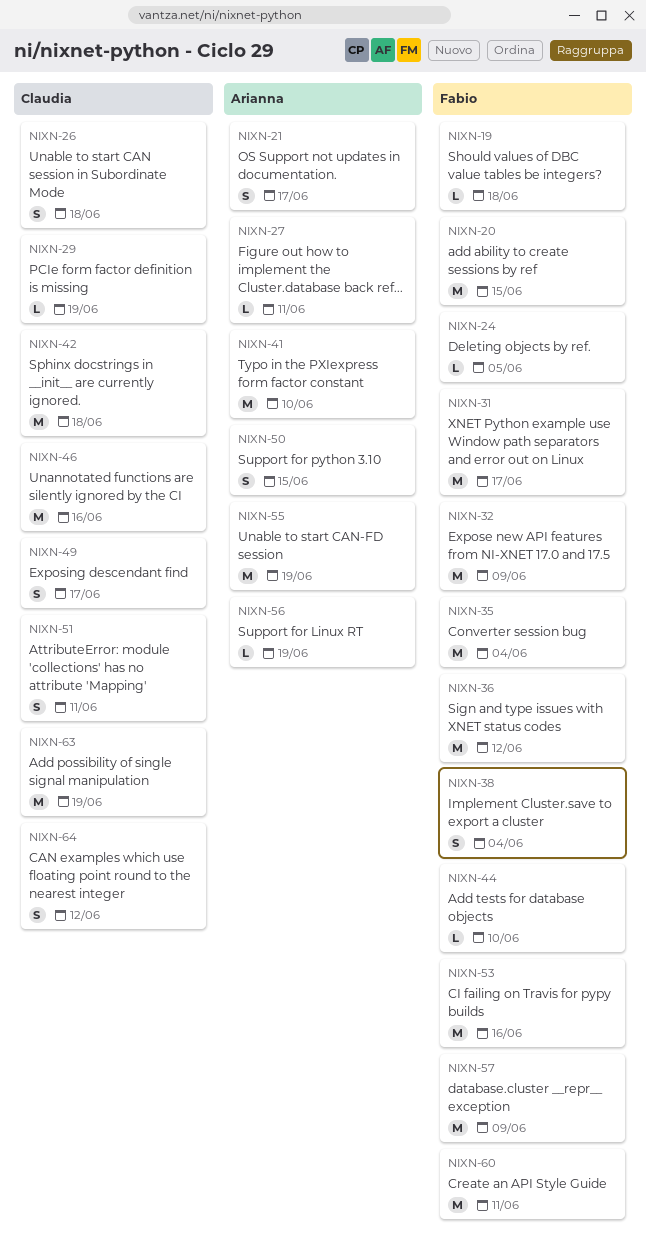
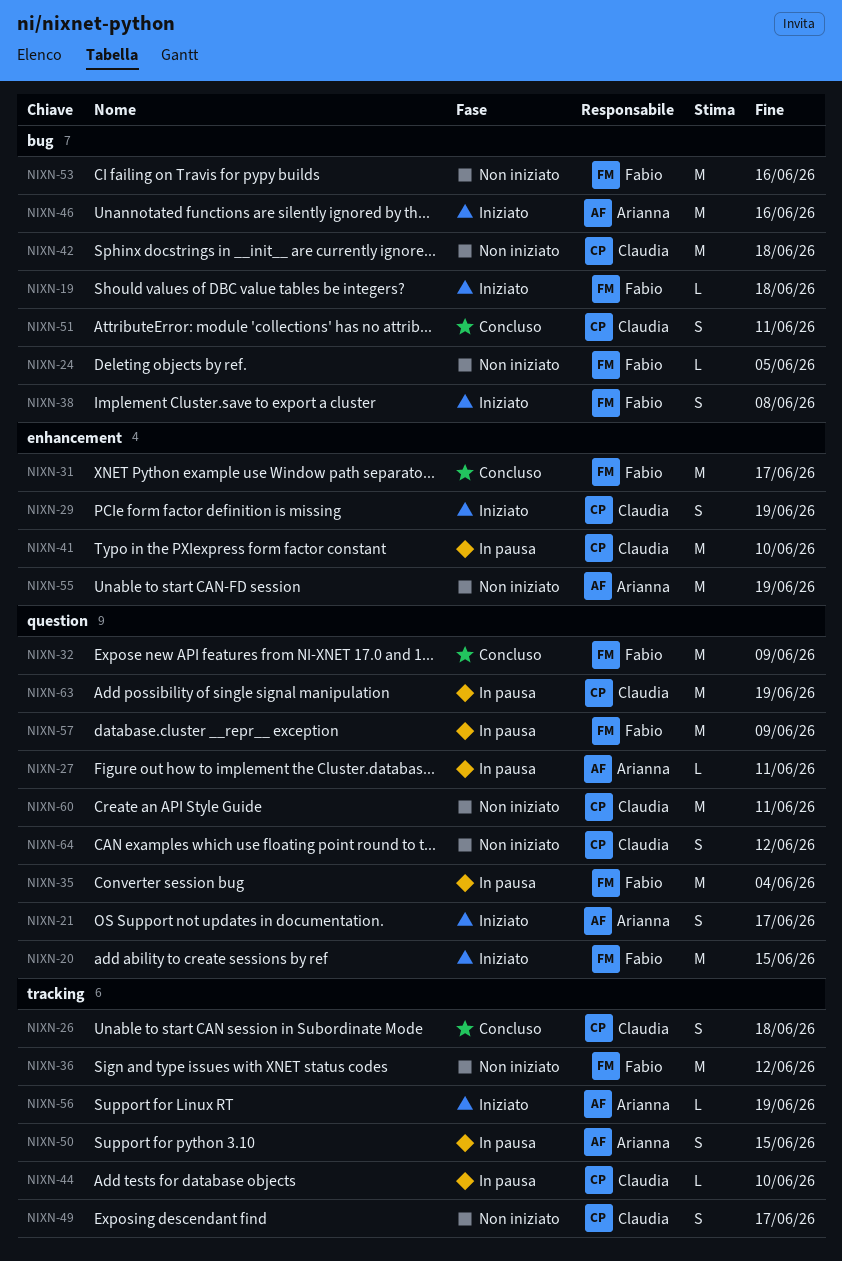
NIXN-29, estimate: L -> S
NIXN-38, due: Jun 4 -> Jun 8
NIXN-41, owner: Arianna -> Claudia
NIXN-44, owner: Fabio -> Claudia
NIXN-46, owner: Claudia -> Arianna
NIXN-60, owner: Fabio -> Claudia

